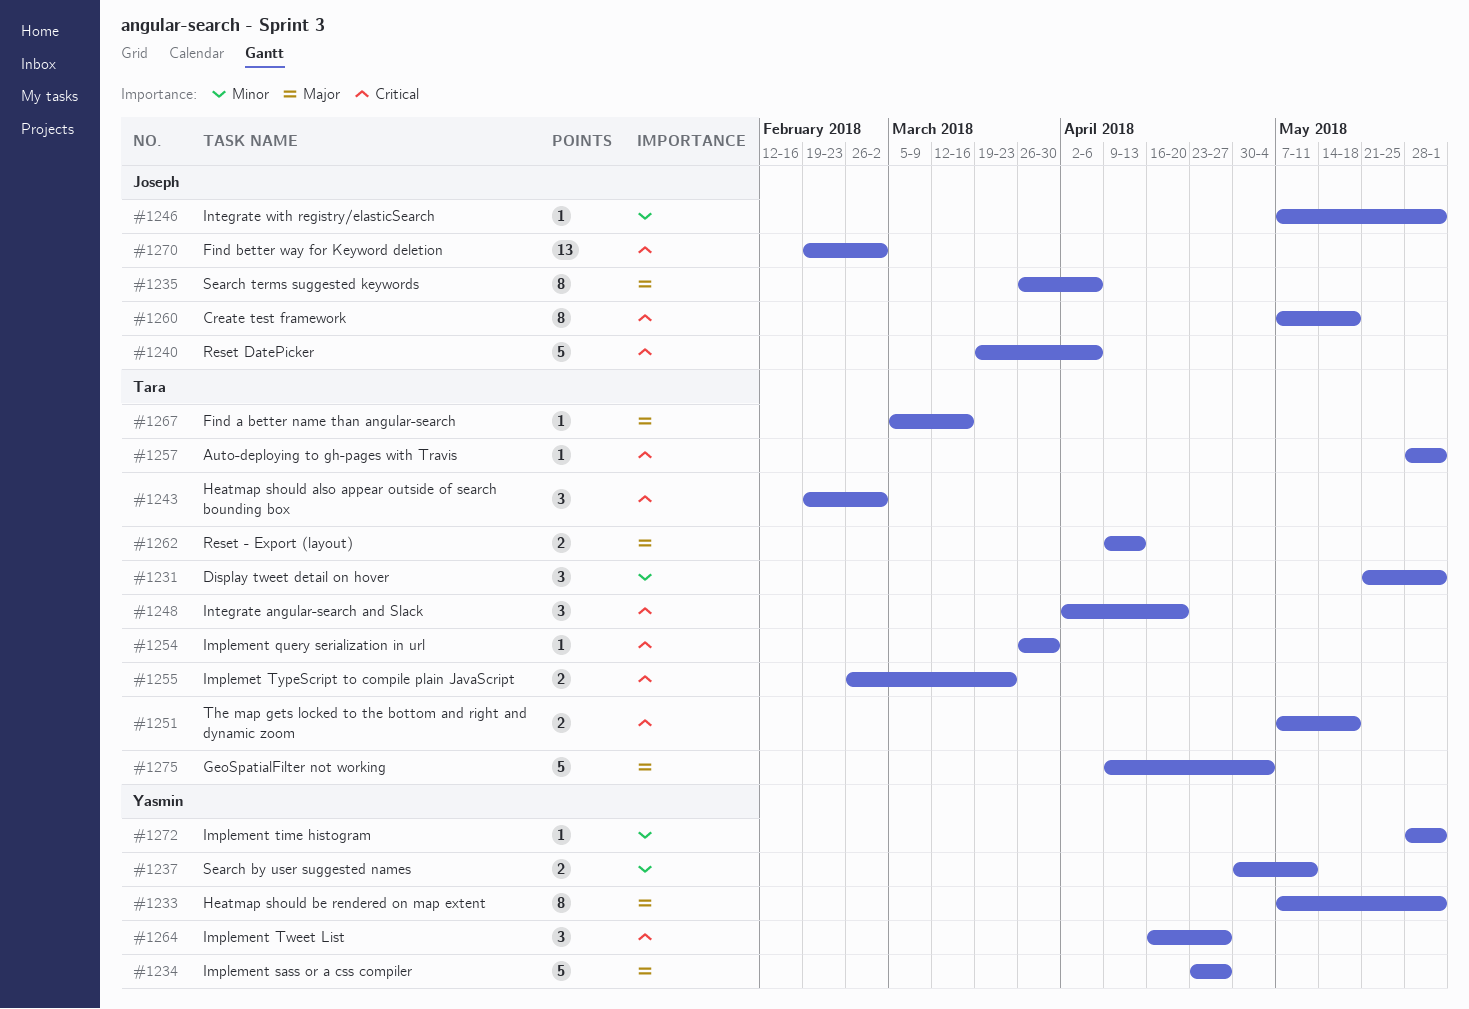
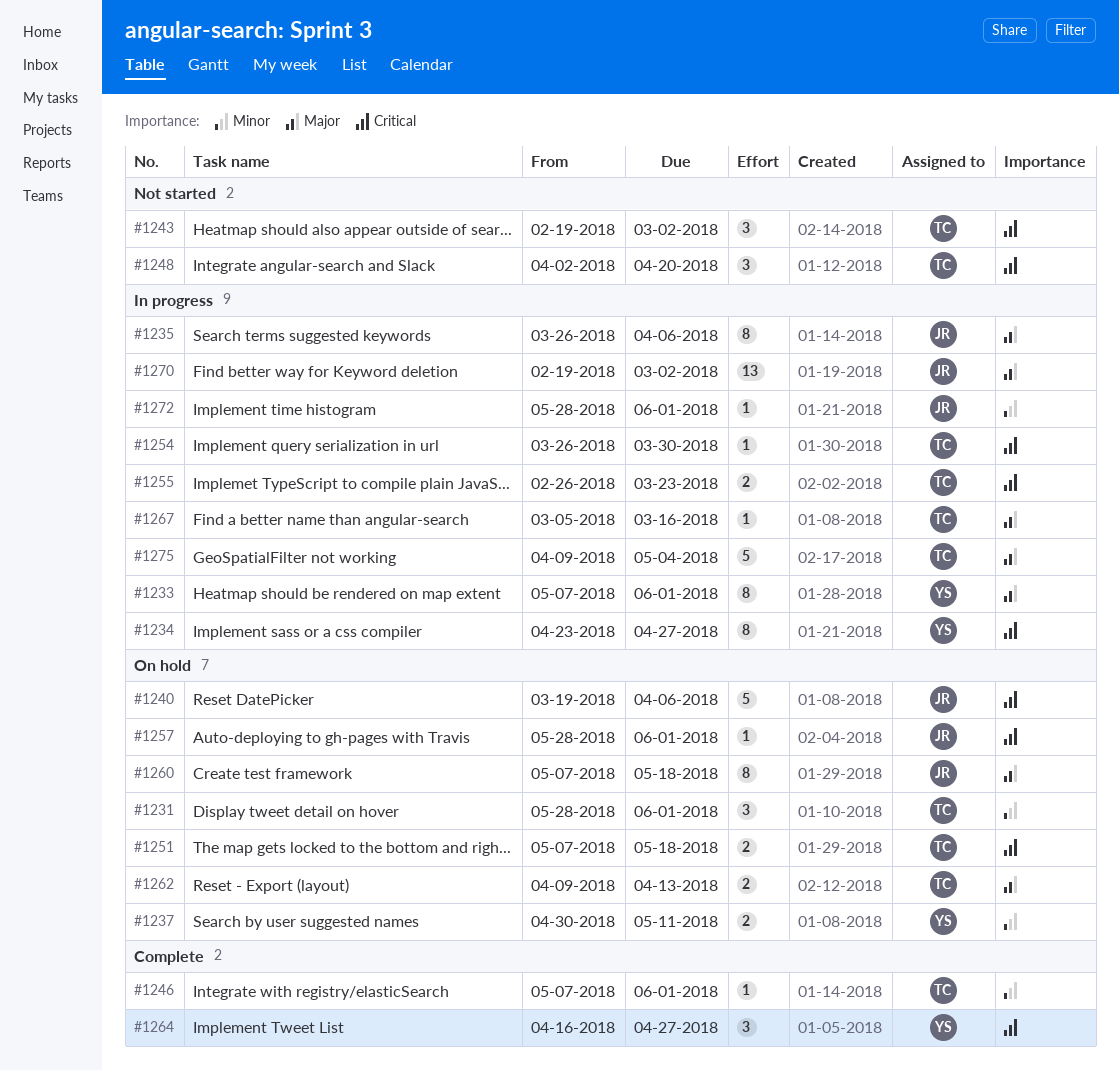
#1231, start: May 21 -> May 28
#1234, priority: Major -> Critical
#1234, estimate: 5 -> 8
#1246, owner: Joseph -> Tara
#1257, owner: Tara -> Joseph
#1260, priority: Critical -> Major
#1270, priority: Critical -> Major
#1272, owner: Yasmin -> Joseph

